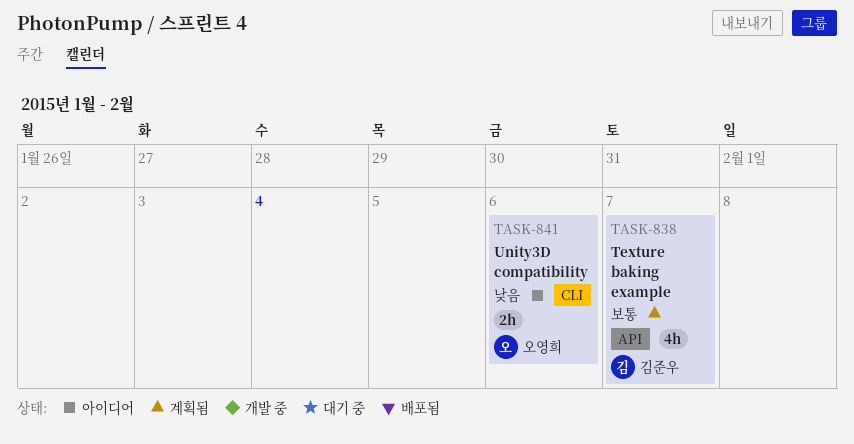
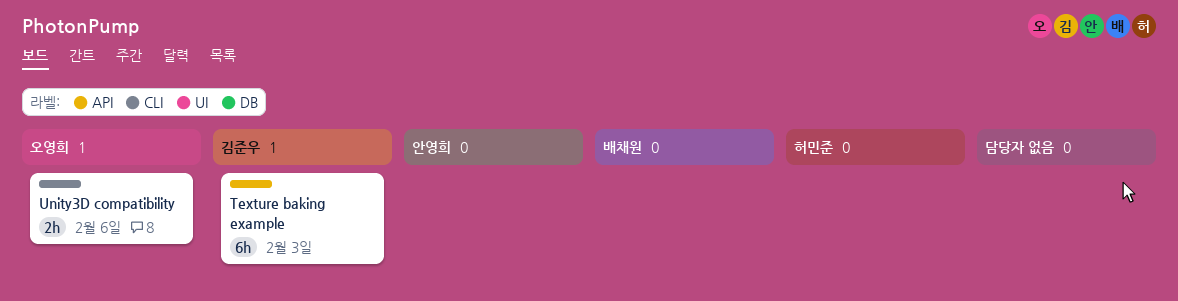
Texture baking example, estimate: 4h -> 6h
Texture baking example, due: Feb 7 -> Feb 3

